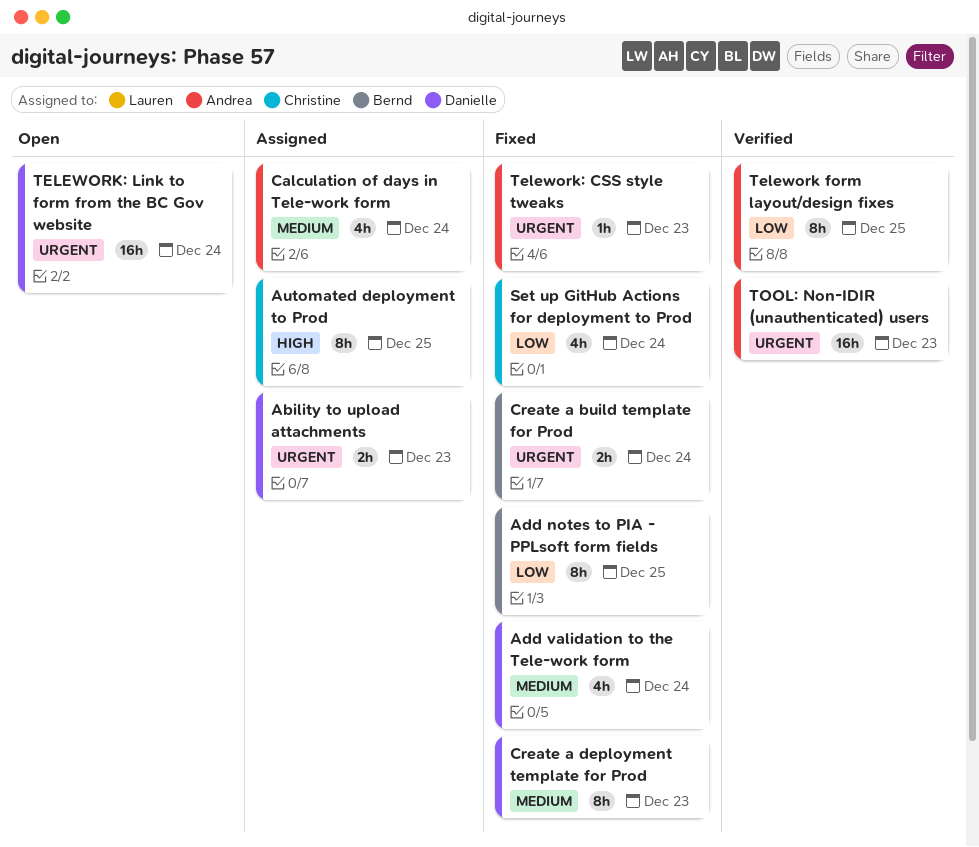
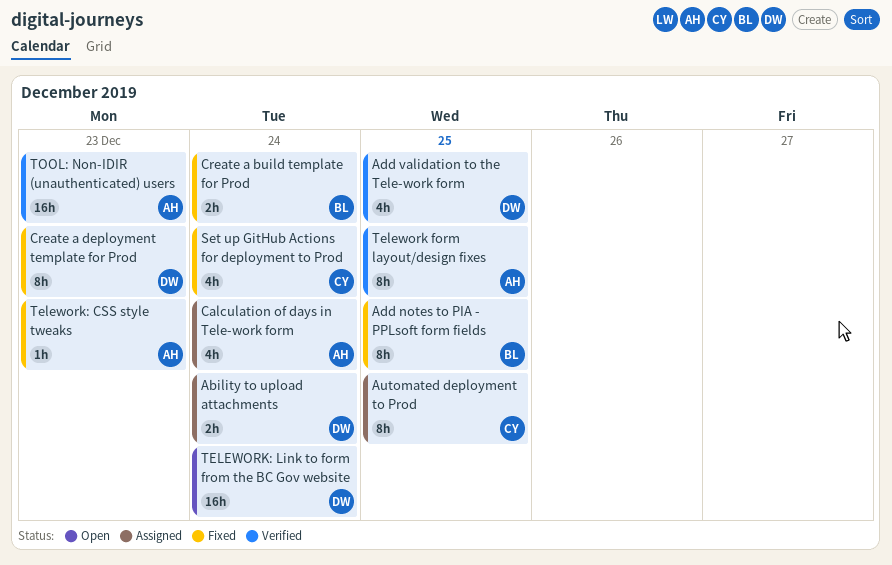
Ability to upload attachments, due: Dec 23 -> Dec 24
Add validation to the Tele-work form, status: Fixed -> Verified
Add validation to the Tele-work form, due: Dec 24 -> Dec 25

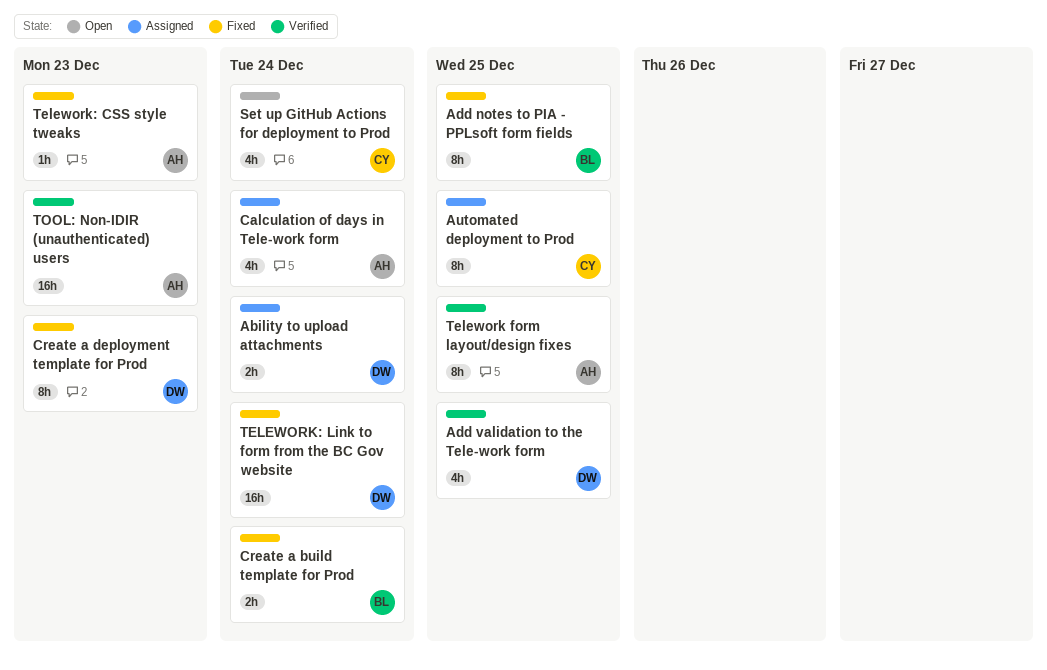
Set up GitHub Actions for deployment to Prod, status: Fixed -> Open
TELEWORK: Link to form from the BC Gov website, status: Open -> Fixed

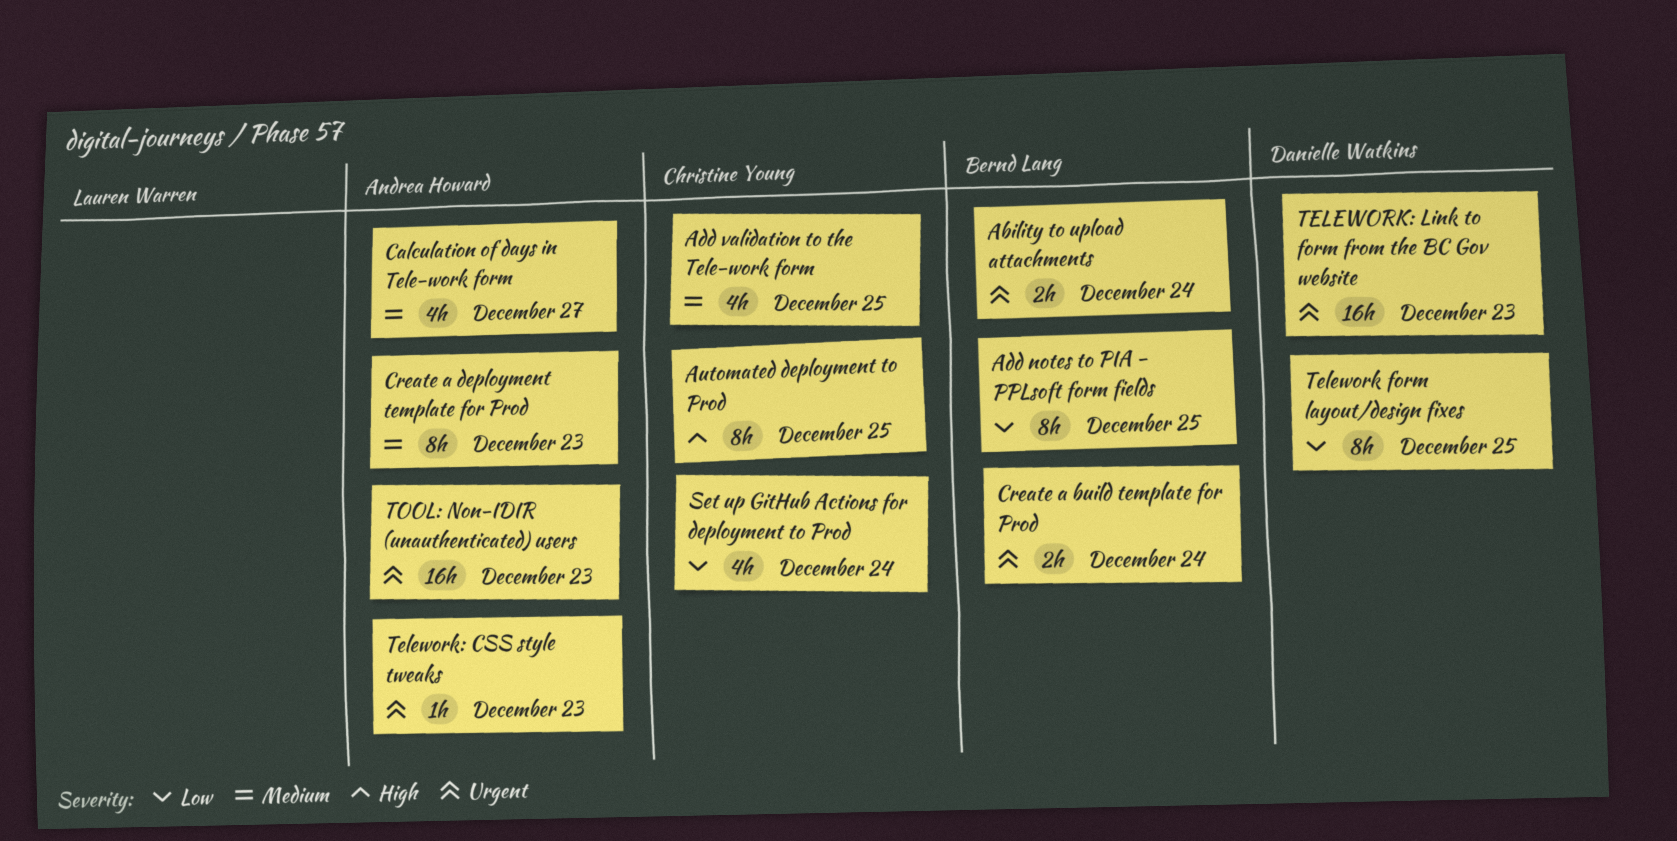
Ability to upload attachments, owner: Danielle Watkins -> Bernd Lang
Add validation to the Tele-work form, owner: Danielle Watkins -> Christine Young
Calculation of days in Tele-work form, due: Dec 24 -> Dec 27
Create a deployment template for Prod, owner: Danielle Watkins -> Andrea Howard
Telework form layout/design fixes, owner: Andrea Howard -> Danielle Watkins
TELEWORK: Link to form from the BC Gov website, due: Dec 24 -> Dec 23

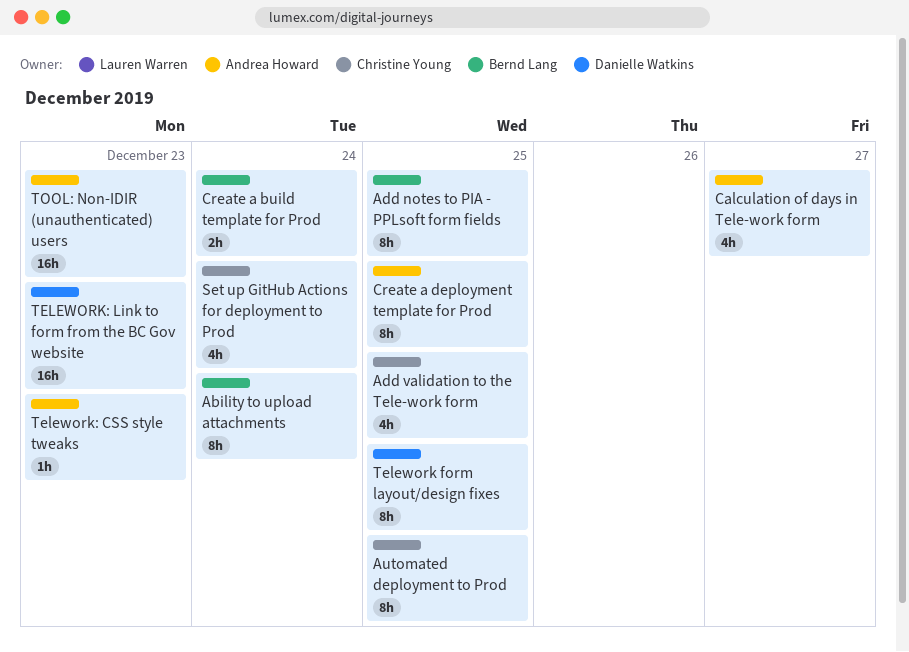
Ability to upload attachments, estimate: 2h -> 8h
Create a deployment template for Prod, due: Dec 23 -> Dec 25

